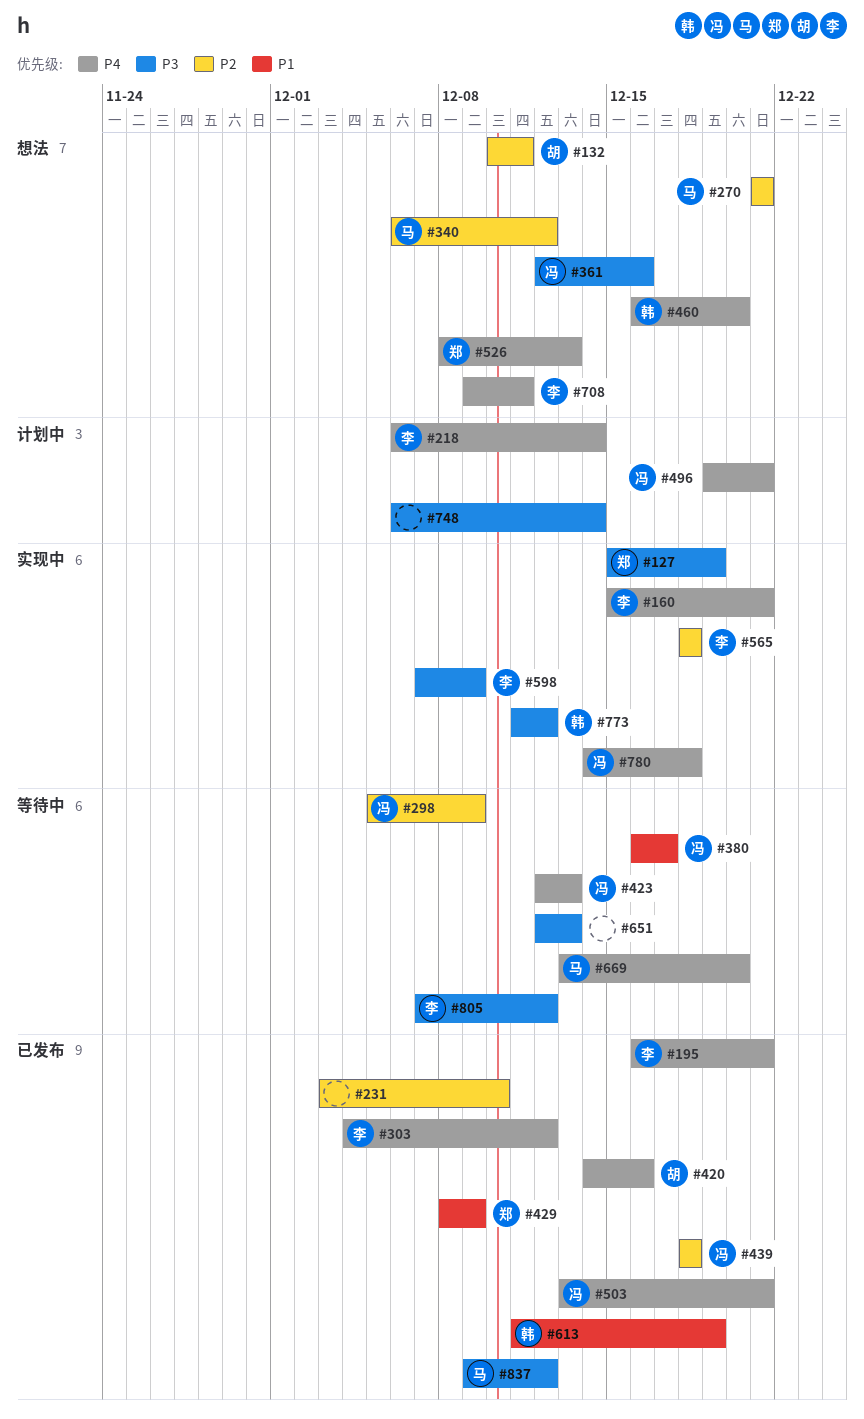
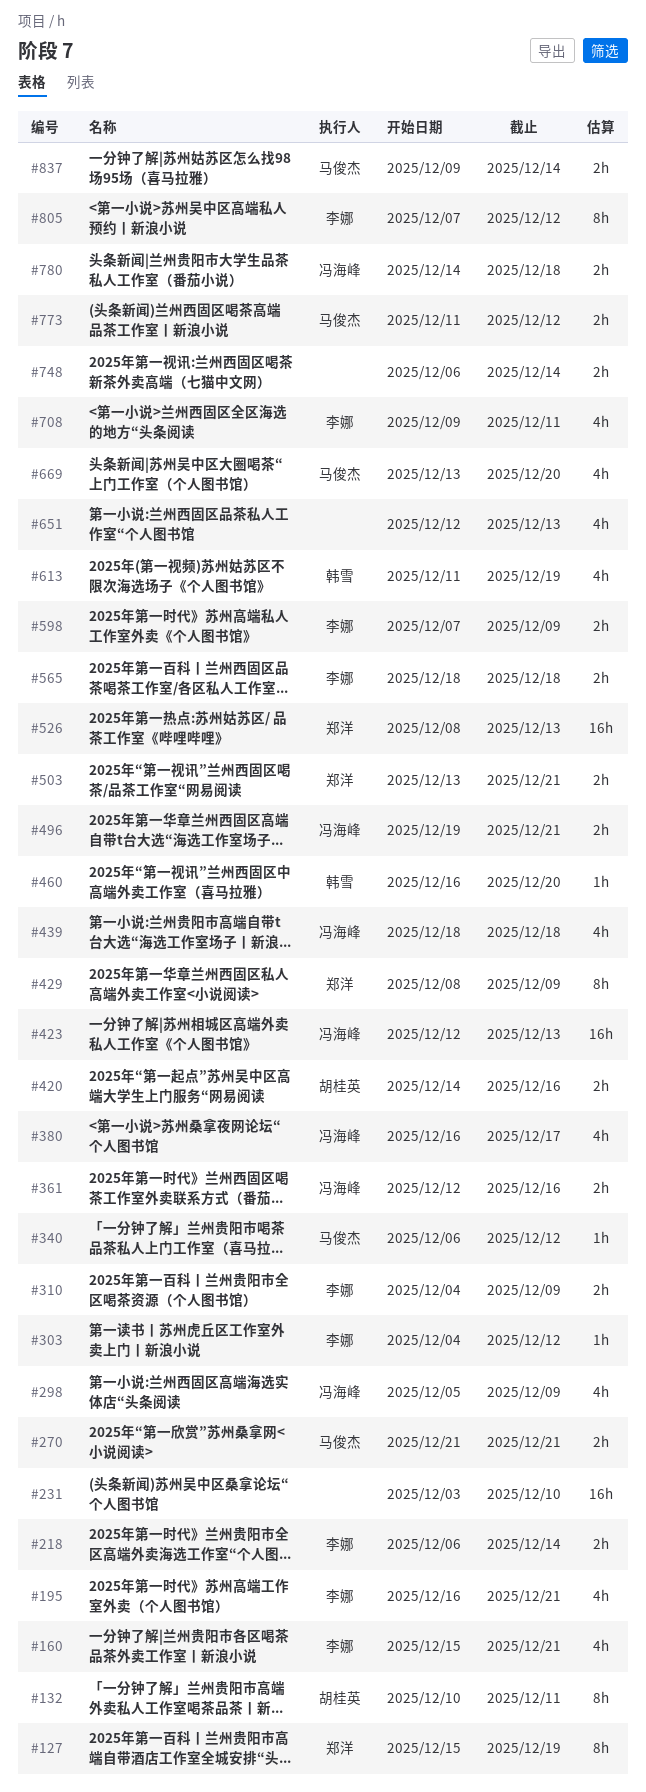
#310: none -> present
#503, owner: 冯海峰 -> 郑洋
#773, owner: 韩雪 -> 马俊杰
#837, due: Dec 12 -> Dec 14

